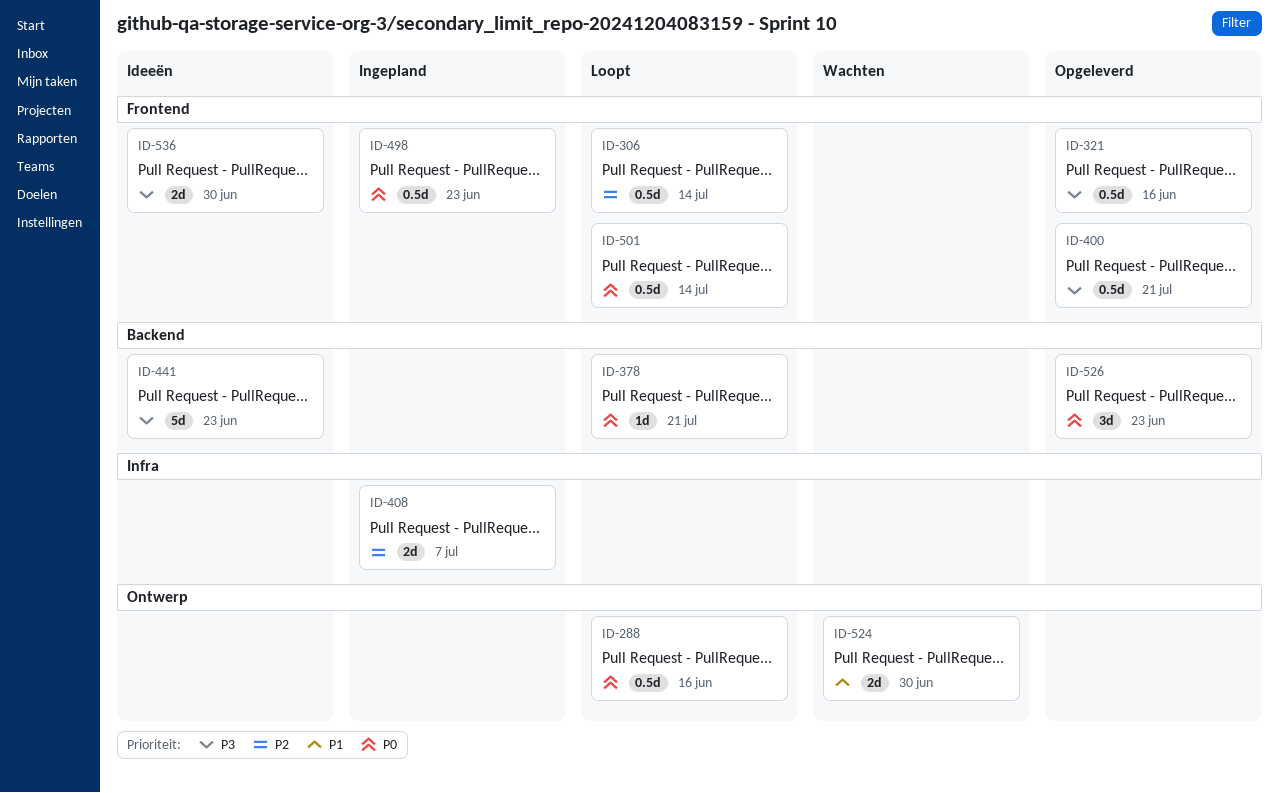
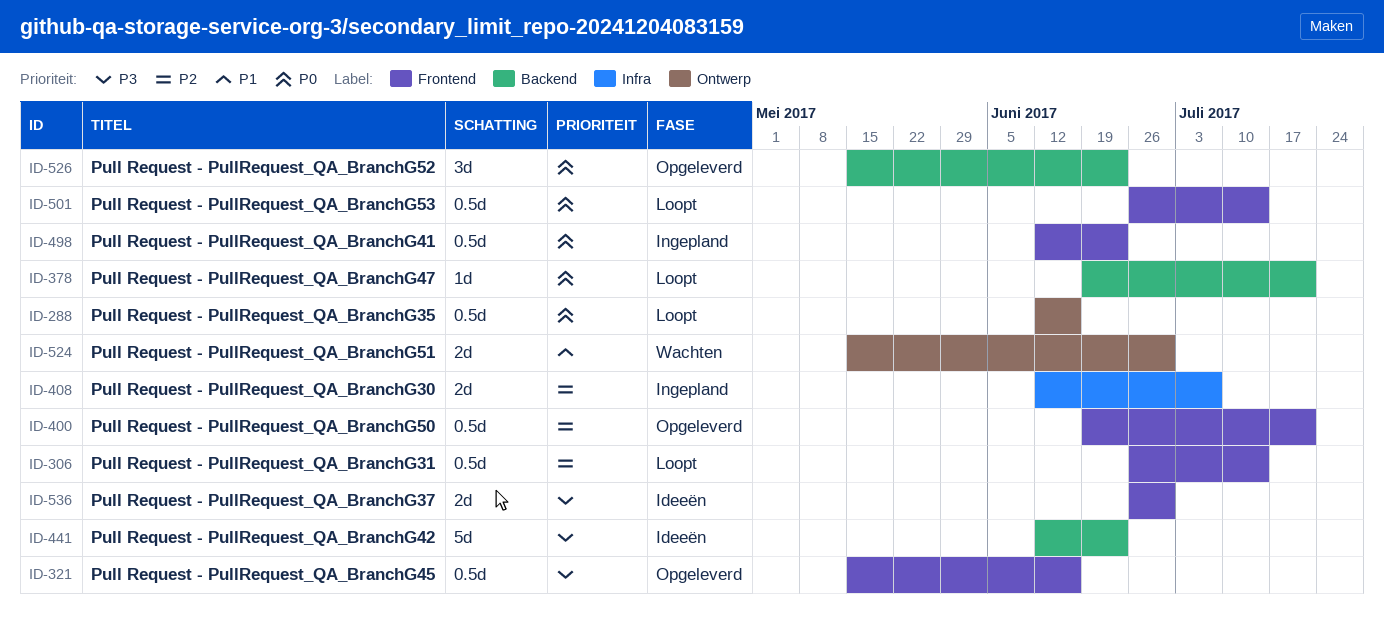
ID-400, priority: P3 -> P2

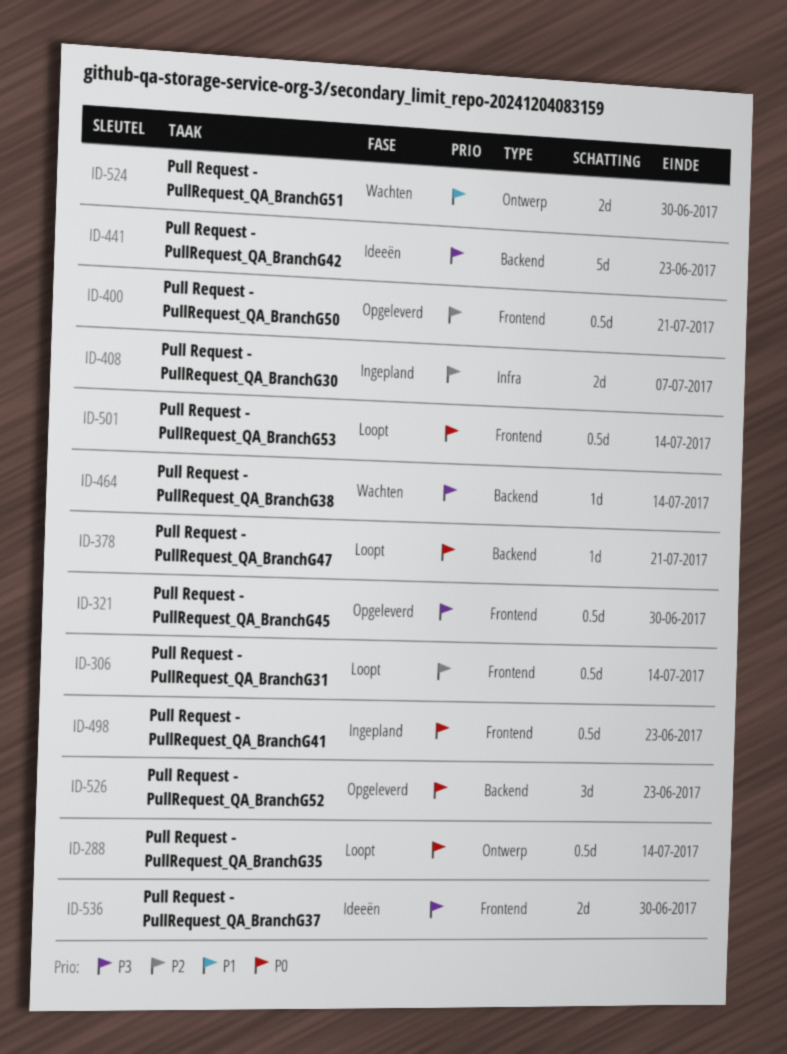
ID-288, due: Jun 16 -> Jul 14
ID-321, due: Jun 16 -> Jun 30
ID-464: none -> present

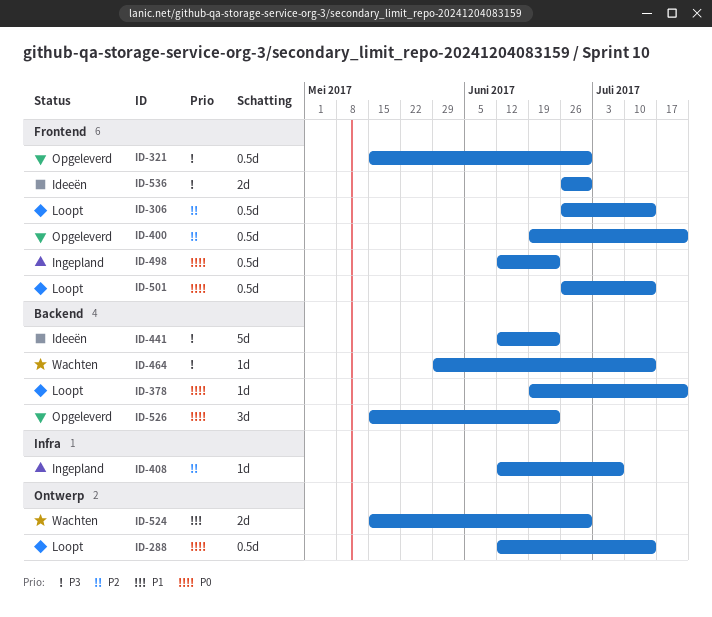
ID-408, estimate: 2d -> 1d

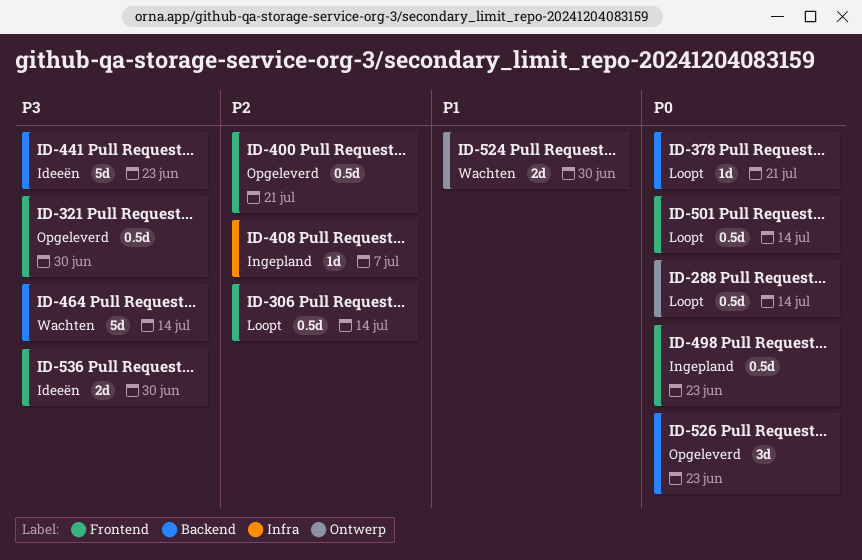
ID-464, estimate: 1d -> 5d

